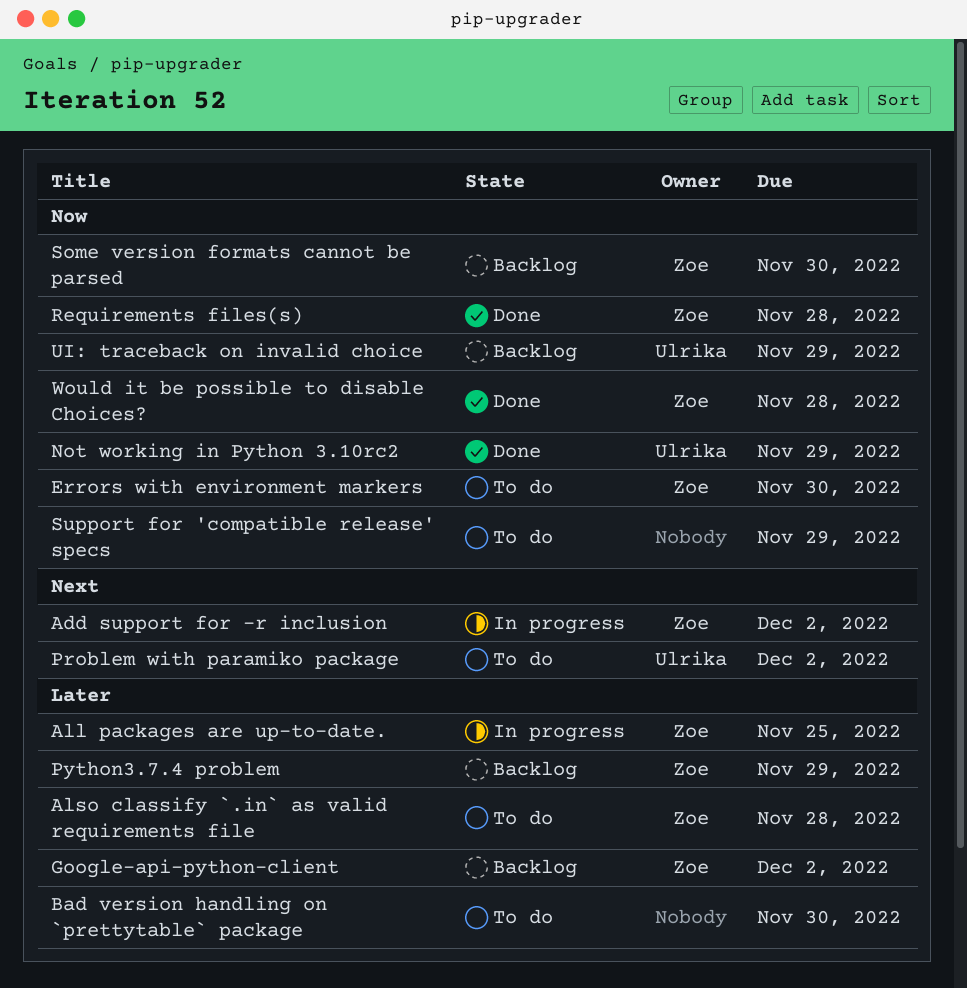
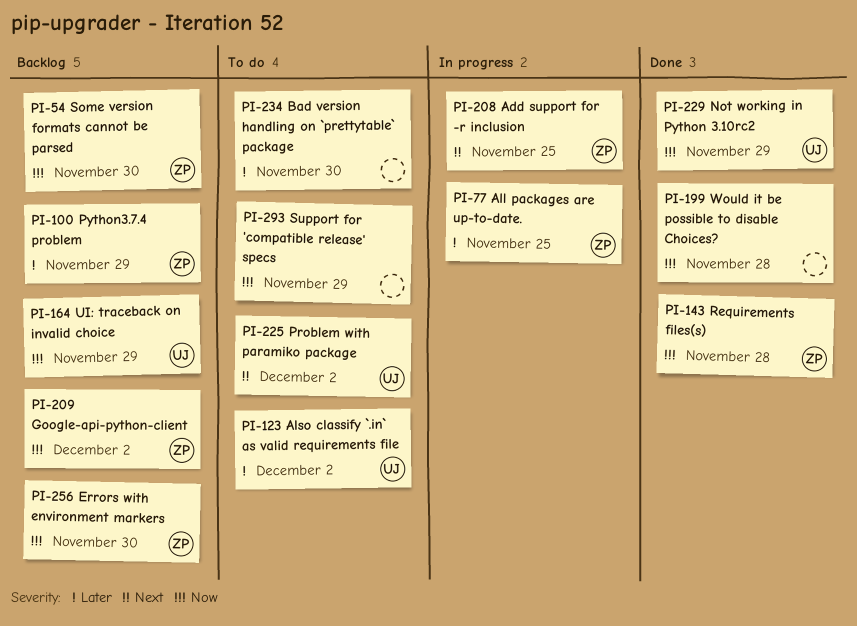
Add support for -r inclusion, due: Dec 2 -> Nov 25
Also classify `.in` as valid requirements file, owner: Zoe -> Ulrika
Also classify `.in` as valid requirements file, due: Nov 28 -> Dec 2
Errors with environment markers, status: To do -> Backlog
Google-api-python-client, priority: Later -> Now
Would it be possible to disable Choices?, owner: Zoe -> none

